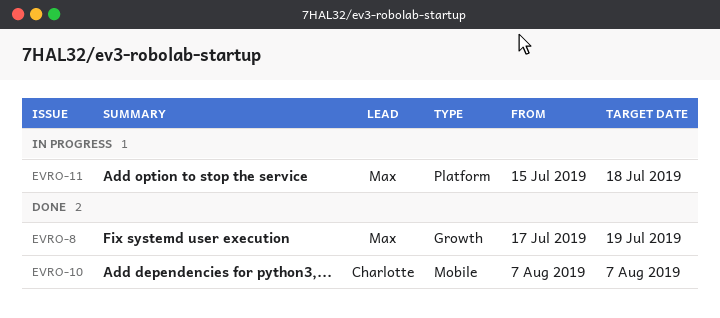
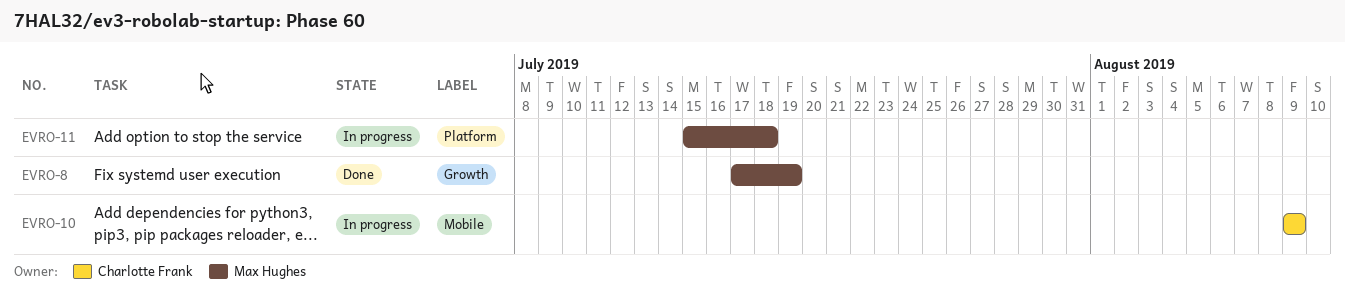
EVRO-10, status: Done -> In progress
EVRO-10, start: Aug 7 -> Aug 9
EVRO-10, due: Aug 7 -> Aug 9

